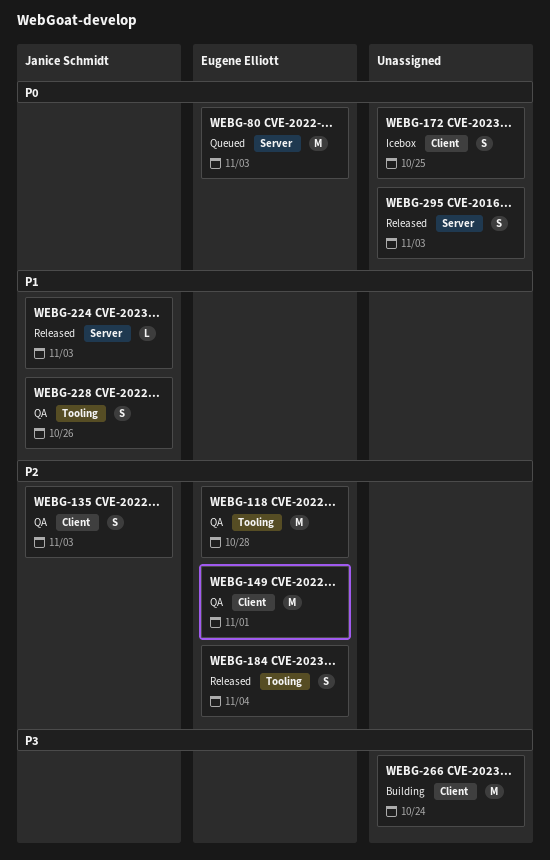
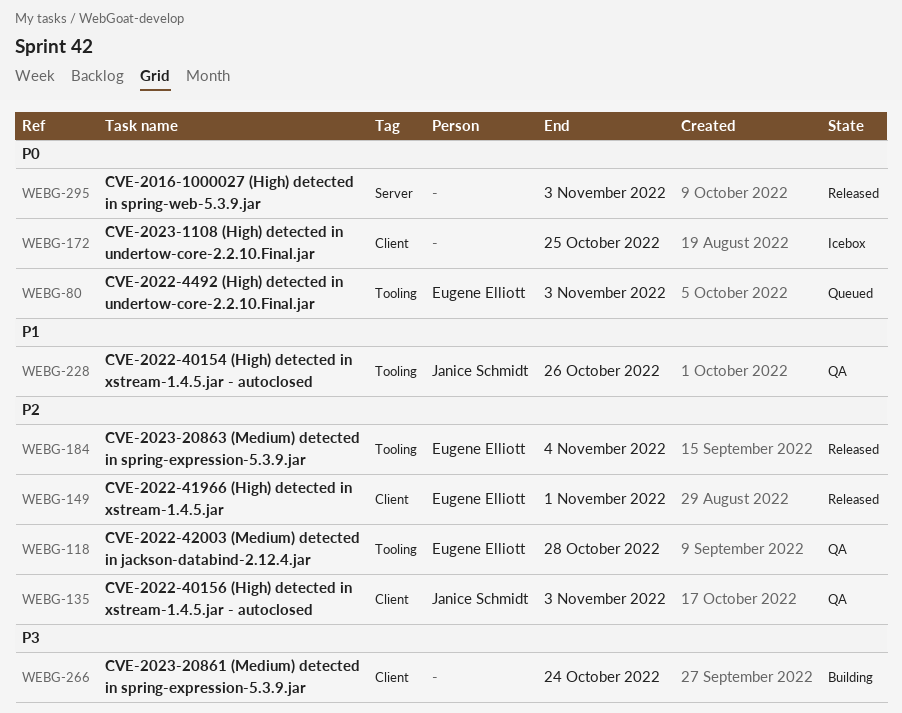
WEBG-80, label: Server -> Tooling
WEBG-149, status: QA -> Released
WEBG-224: present -> none

